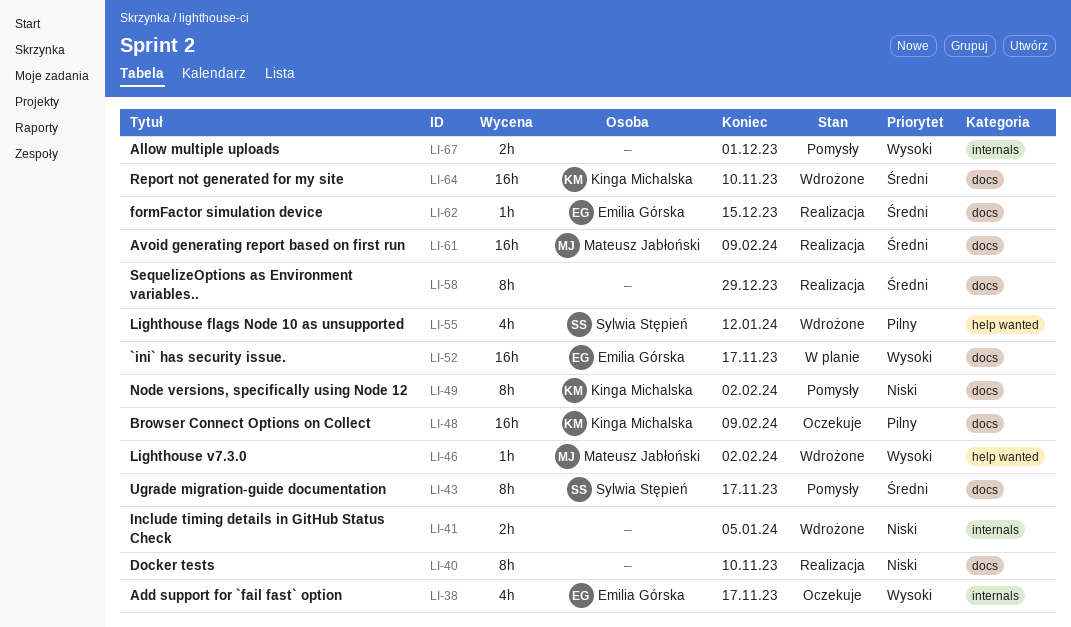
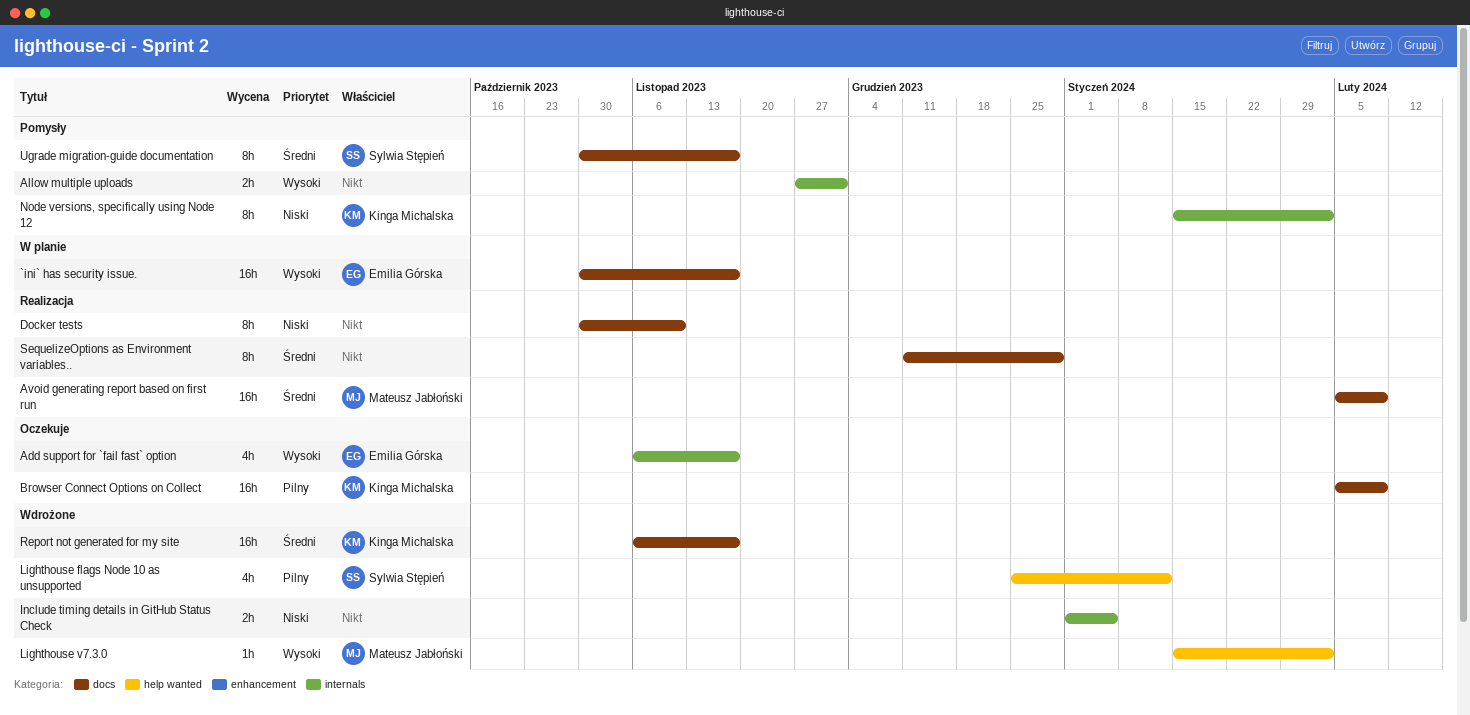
formFactor simulation device: present -> none
Node versions, specifically using Node 12, label: docs -> internals
Report not generated for my site, due: Nov 10 -> Nov 17

